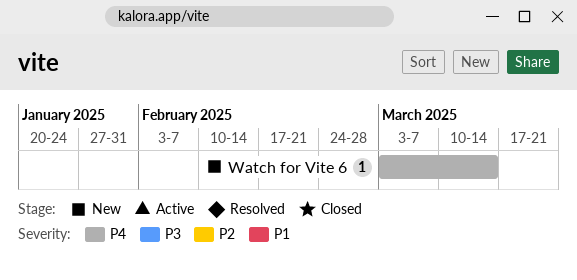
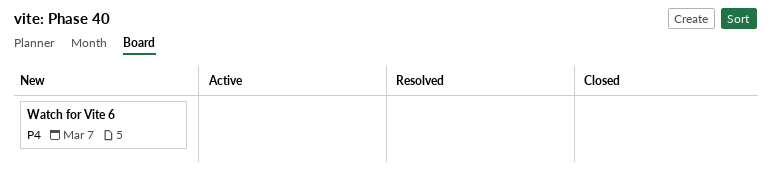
Watch for Vite 6, due: Mar 14 -> Mar 7

